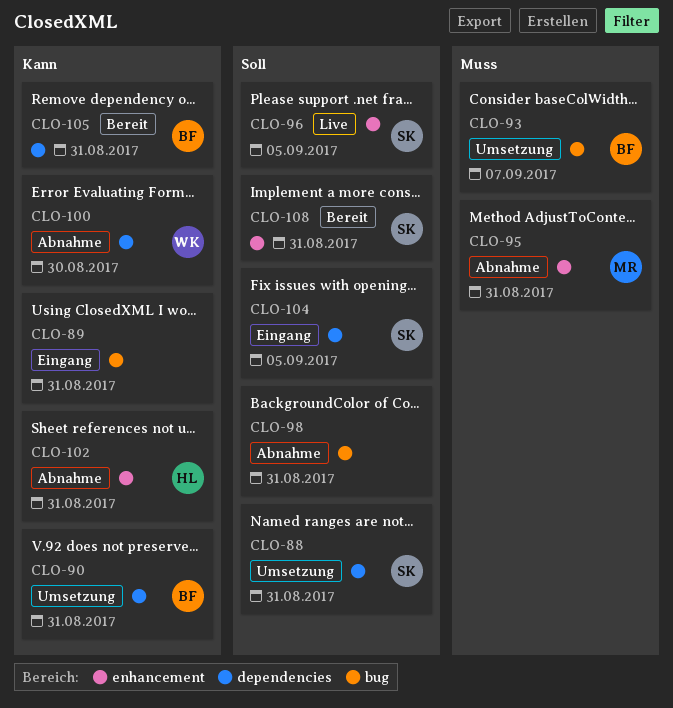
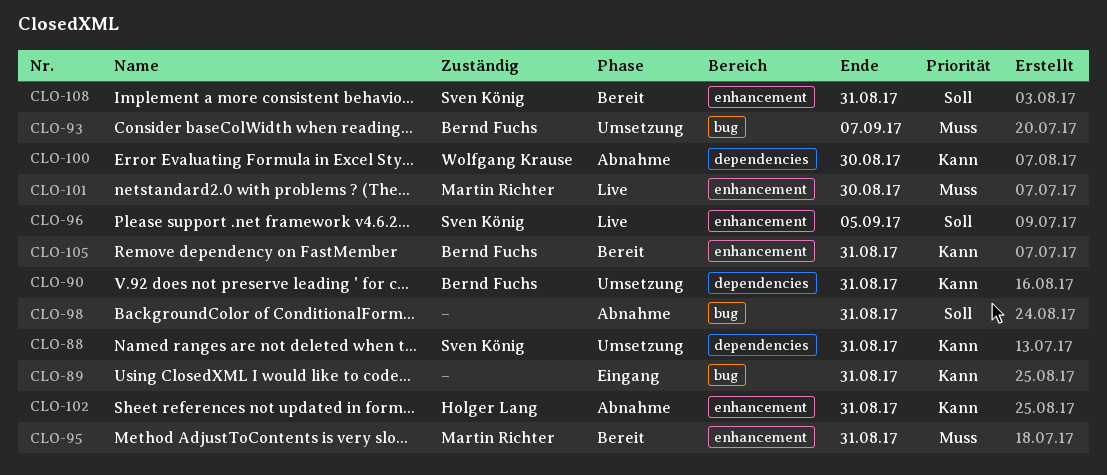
CLO-88, priority: Soll -> Kann
CLO-95, status: Abnahme -> Bereit
CLO-101: none -> present
CLO-104: present -> none
CLO-105, label: dependencies -> enhancement

